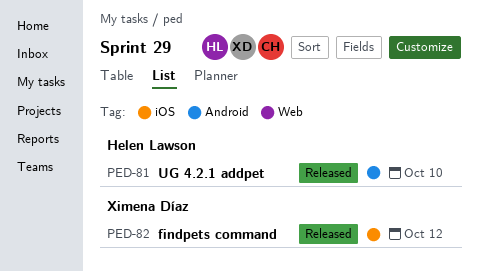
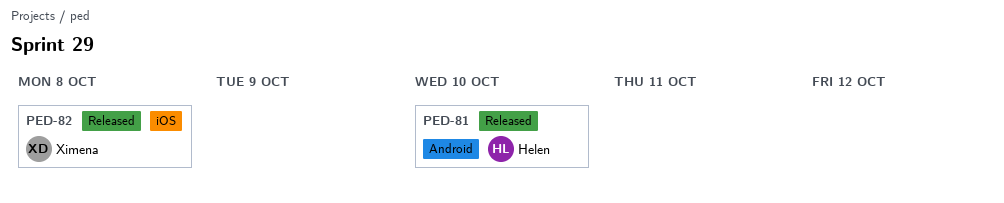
PED-82, due: Oct 12 -> Oct 8

